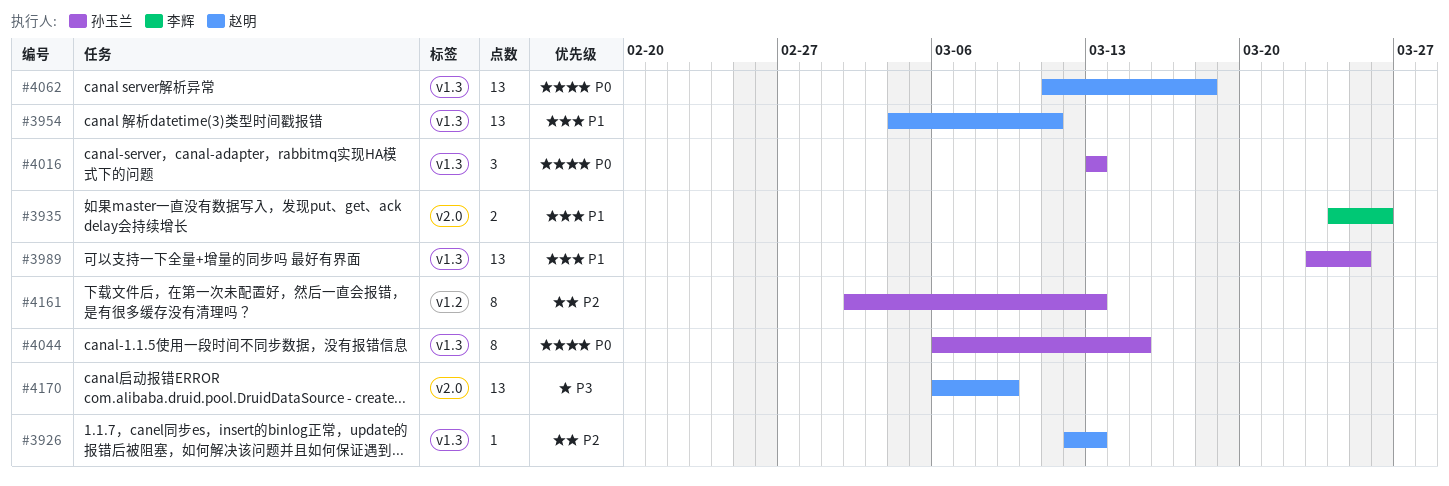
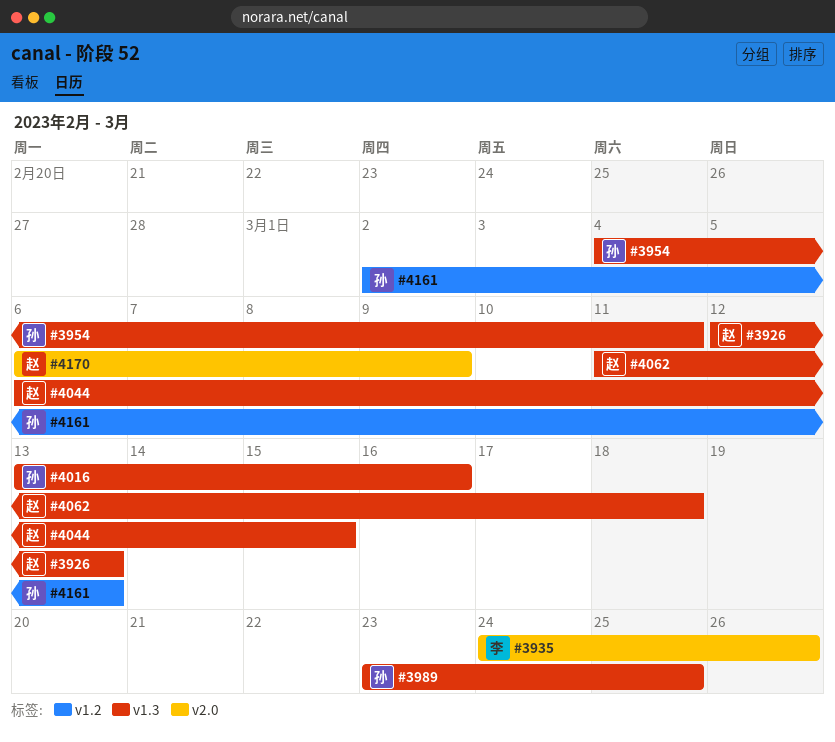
#3954, owner: 赵明 -> 孙玉兰
#4016, due: Mar 13 -> Mar 16
#4044, owner: 孙玉兰 -> 赵明

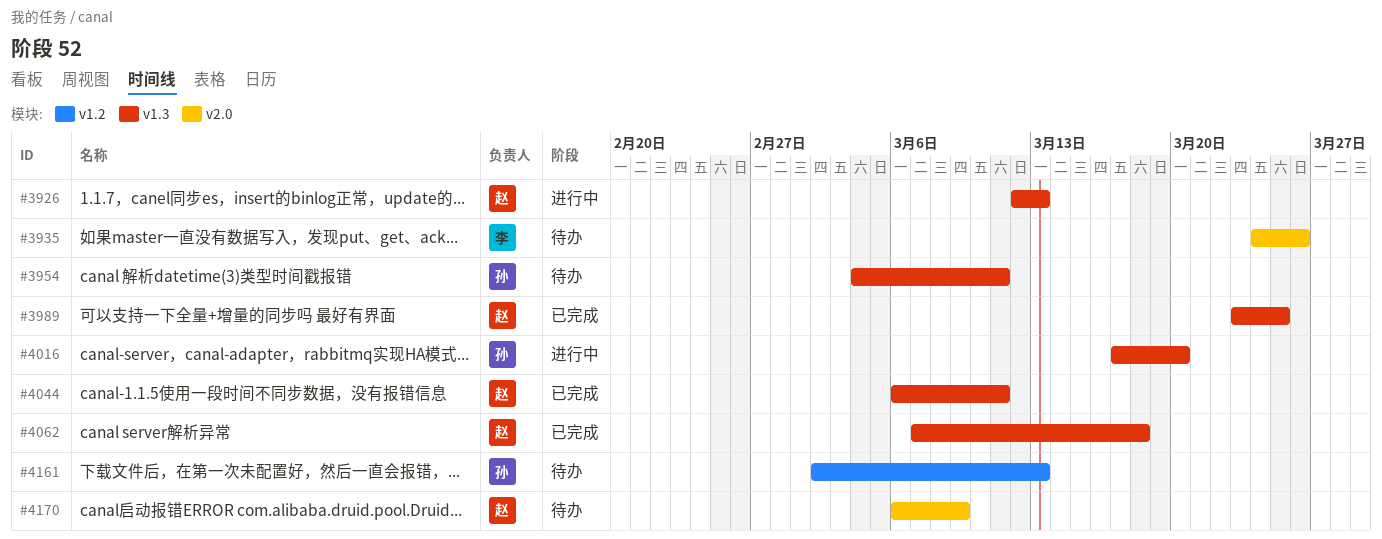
#3989, owner: 孙 -> 赵
#4016, start: Mar 13 -> Mar 17
#4016, due: Mar 16 -> Mar 20
#4044, due: Mar 15 -> Mar 11
#4062, start: Mar 11 -> Mar 7

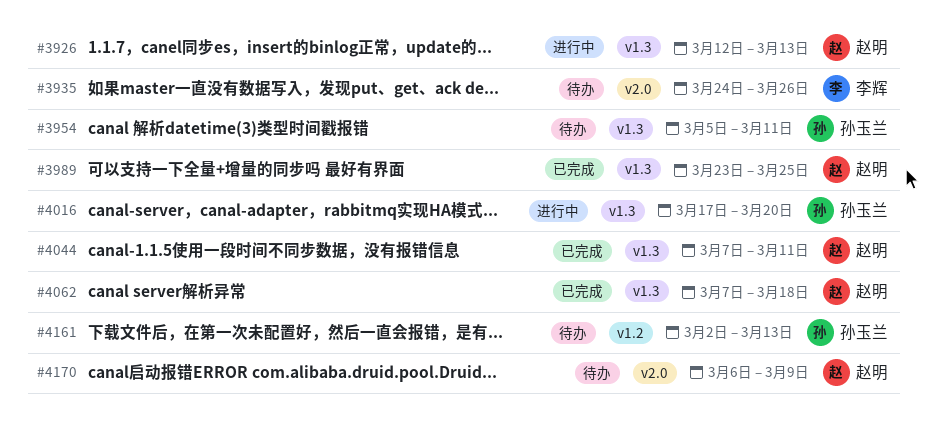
#3954, start: Mar 4 -> Mar 5
#4044, start: Mar 6 -> Mar 7

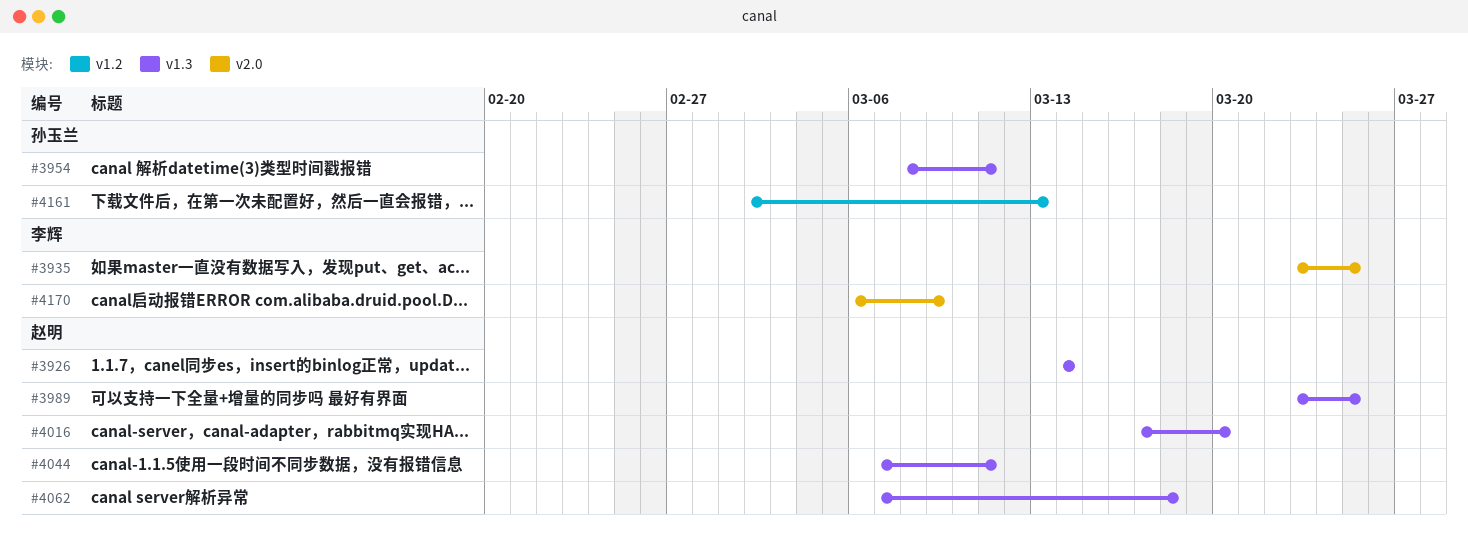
#3926, start: Mar 12 -> Mar 14
#3926, due: Mar 13 -> Mar 14
#3935, start: Mar 24 -> Mar 23
#3935, due: Mar 26 -> Mar 25
#3954, start: Mar 5 -> Mar 8
#4016, owner: 孙玉兰 -> 赵明
#4170, owner: 赵明 -> 李辉

